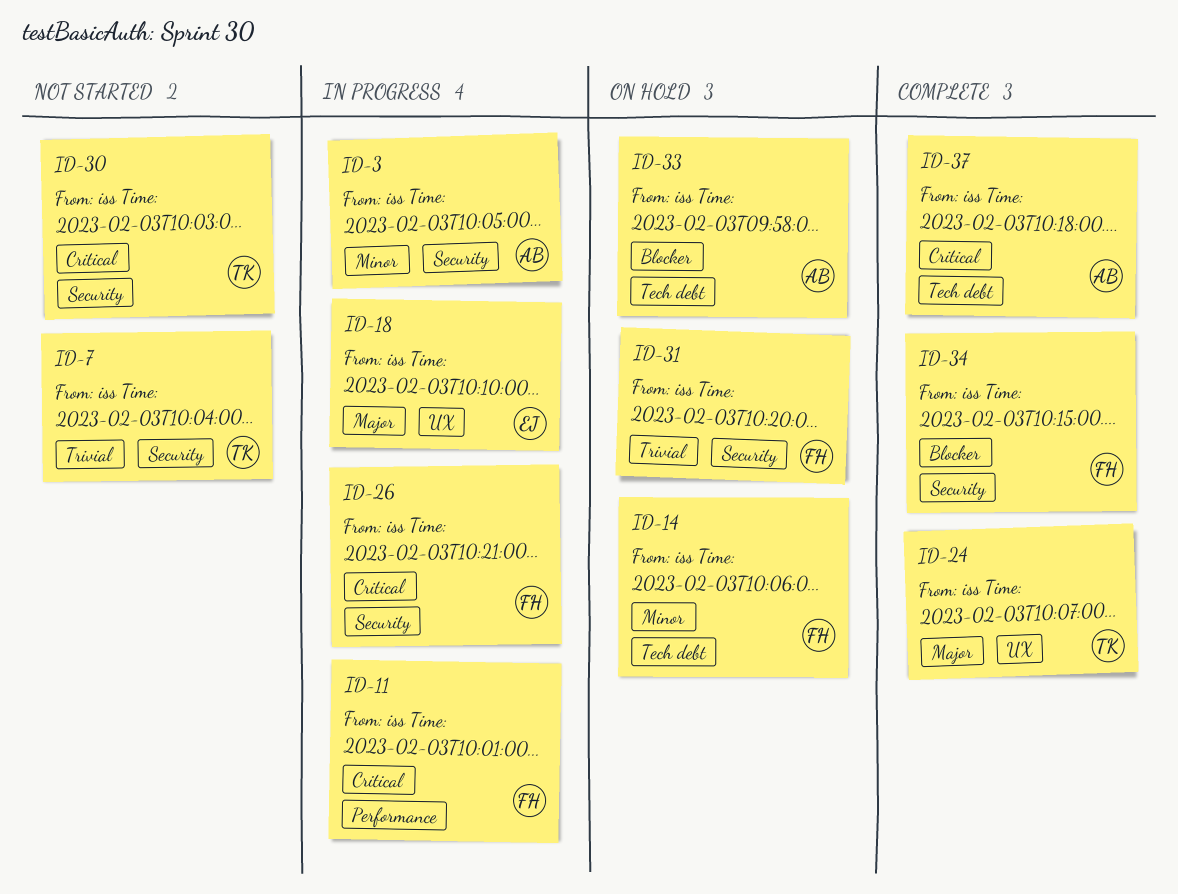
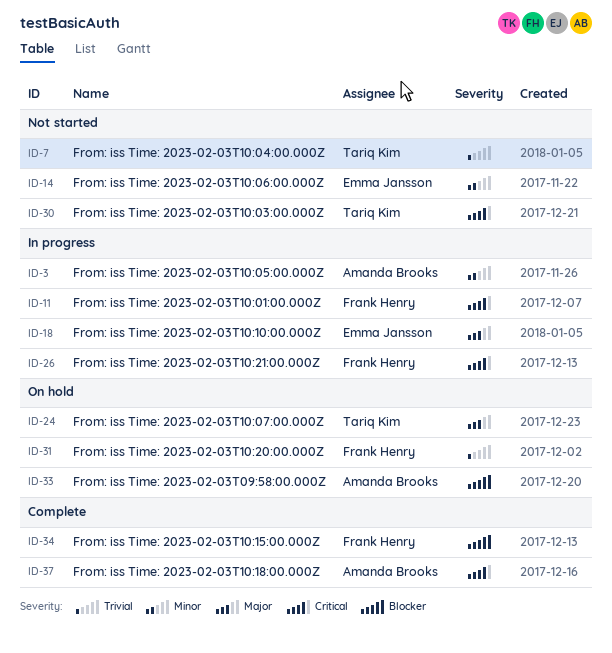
ID-14, status: On hold -> Not started
ID-14, owner: Frank Henry -> Emma Jansson
ID-24, status: Complete -> On hold

